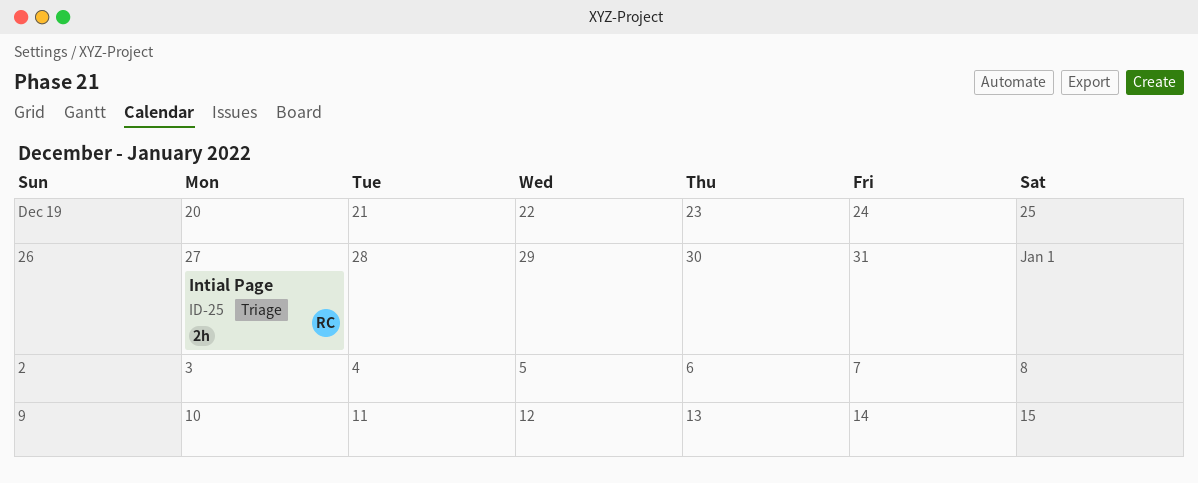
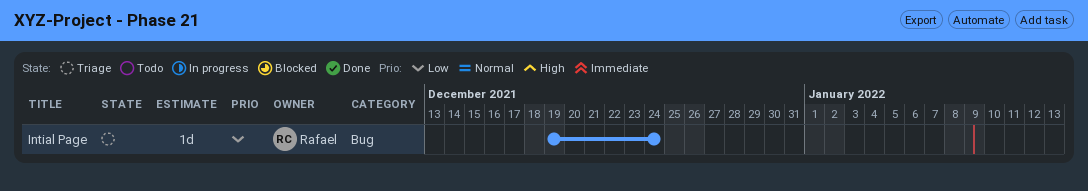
Intial Page, estimate: 2h -> 1d
Intial Page, due: Dec 27 -> Dec 24

